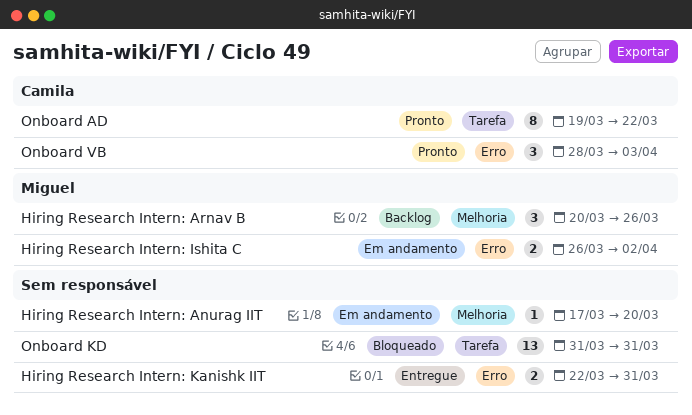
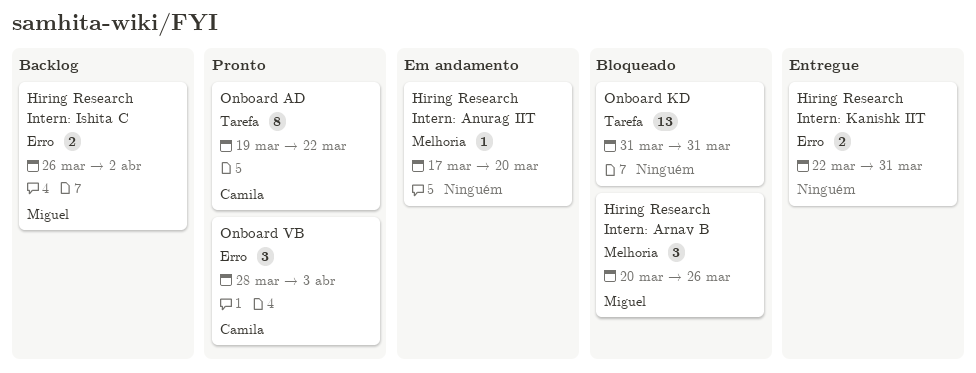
Hiring Research Intern: Arnav B, status: Backlog -> Bloqueado
Hiring Research Intern: Ishita C, status: Em andamento -> Backlog

